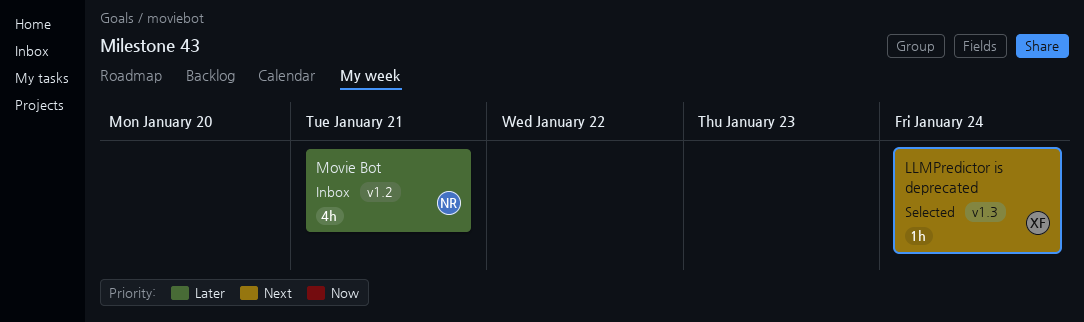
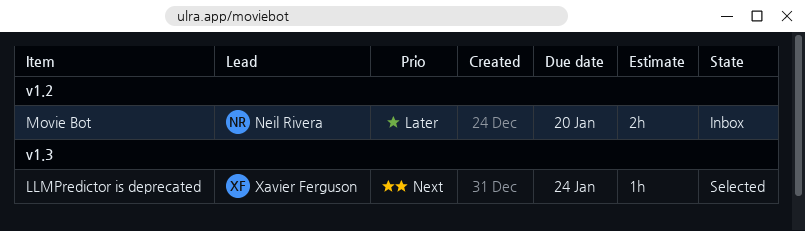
Movie Bot, estimate: 4h -> 2h
Movie Bot, due: Jan 21 -> Jan 20

